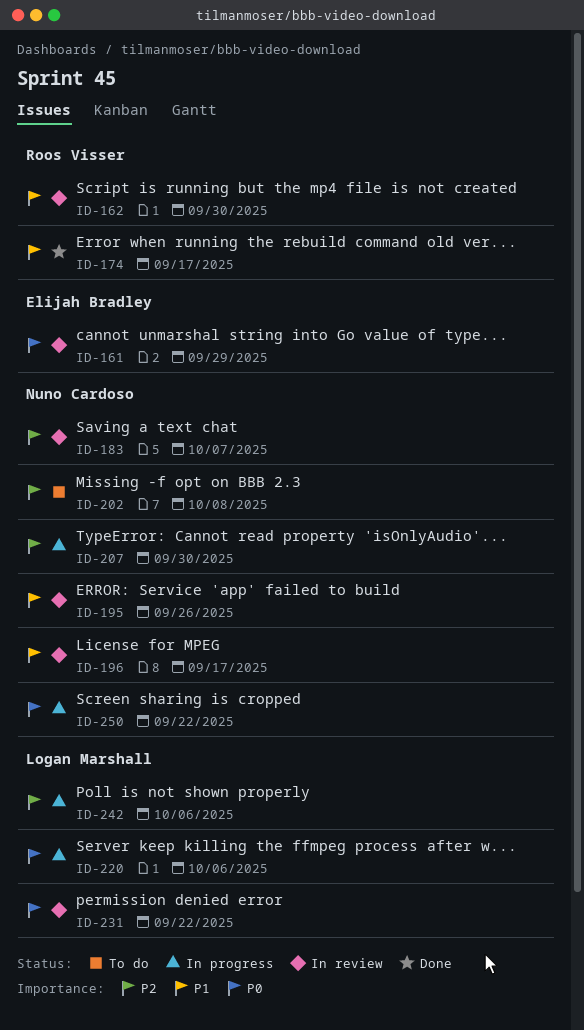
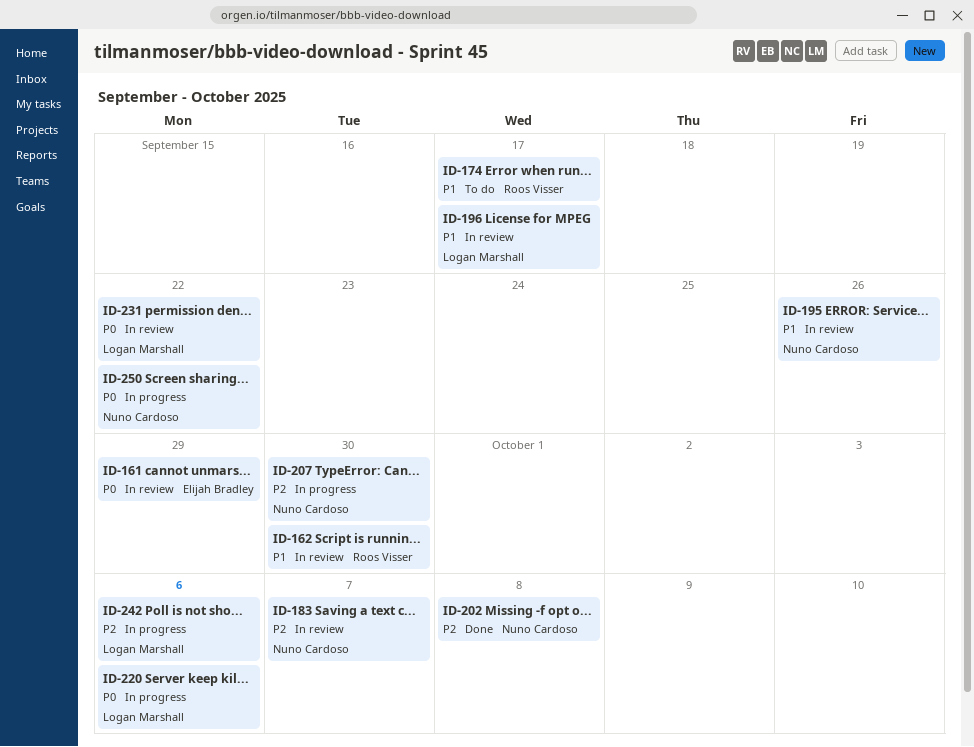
ID-174, status: Done -> To do
ID-196, owner: Nuno Cardoso -> Logan Marshall
ID-202, status: To do -> Done

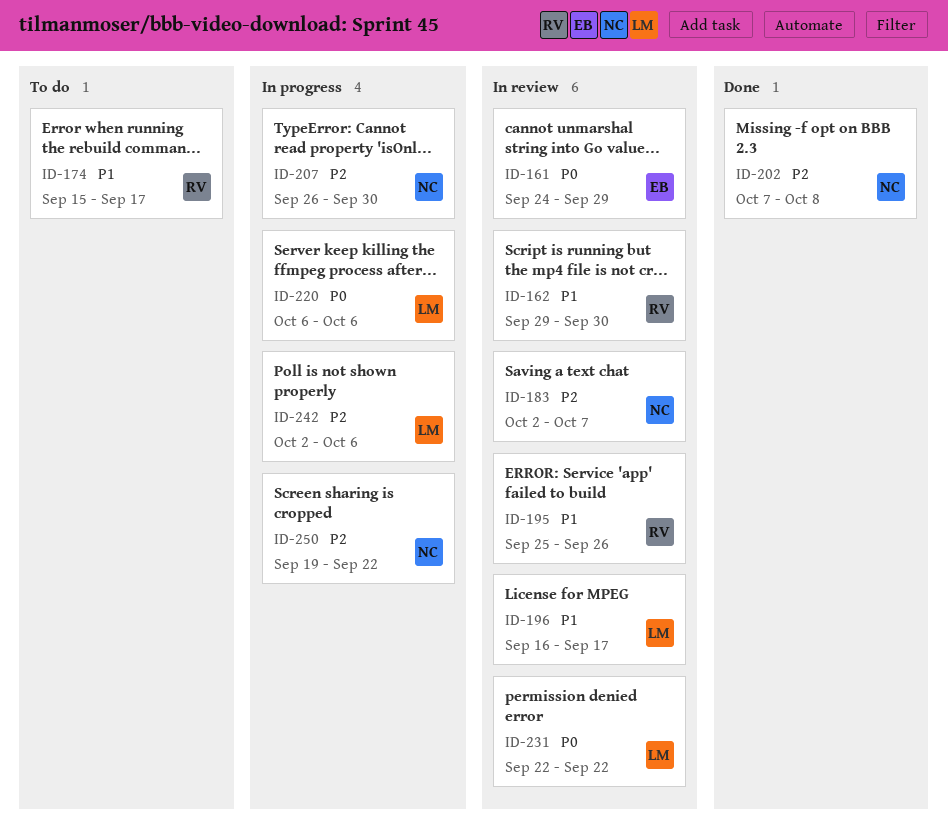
ID-195, owner: Nuno Cardoso -> Roos Visser
ID-250, priority: P0 -> P2

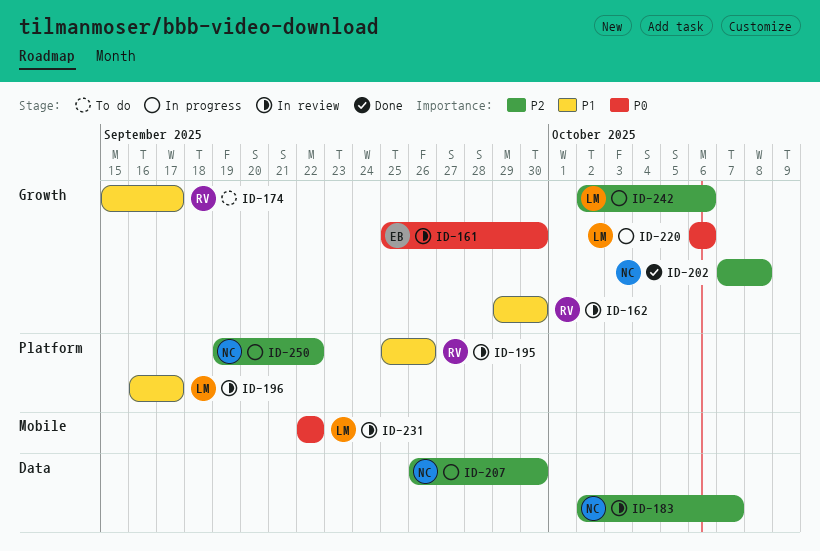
ID-161, start: Sep 24 -> Sep 25
ID-161, due: Sep 29 -> Sep 30

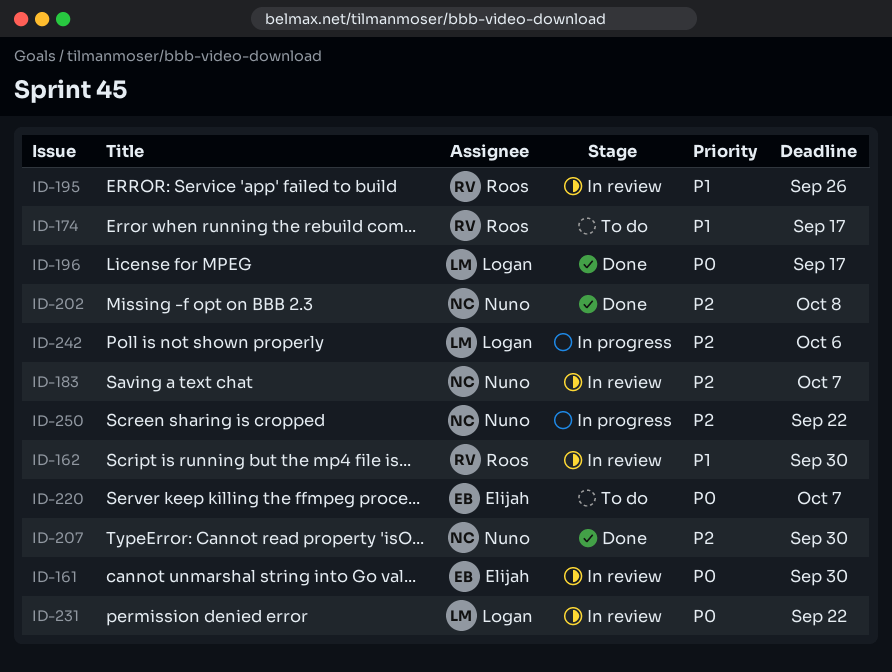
ID-196, status: In review -> Done
ID-196, priority: P1 -> P0
ID-207, status: In progress -> Done
ID-220, status: In progress -> To do
ID-220, owner: Logan -> Elijah
ID-220, due: Oct 6 -> Oct 7

